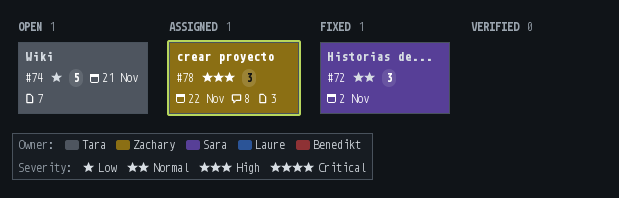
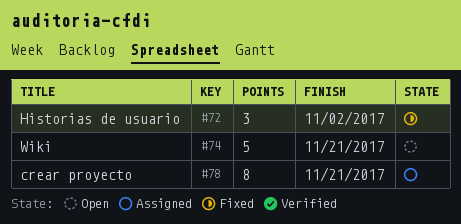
#78, estimate: 3 -> 8
#78, due: Nov 22 -> Nov 21

